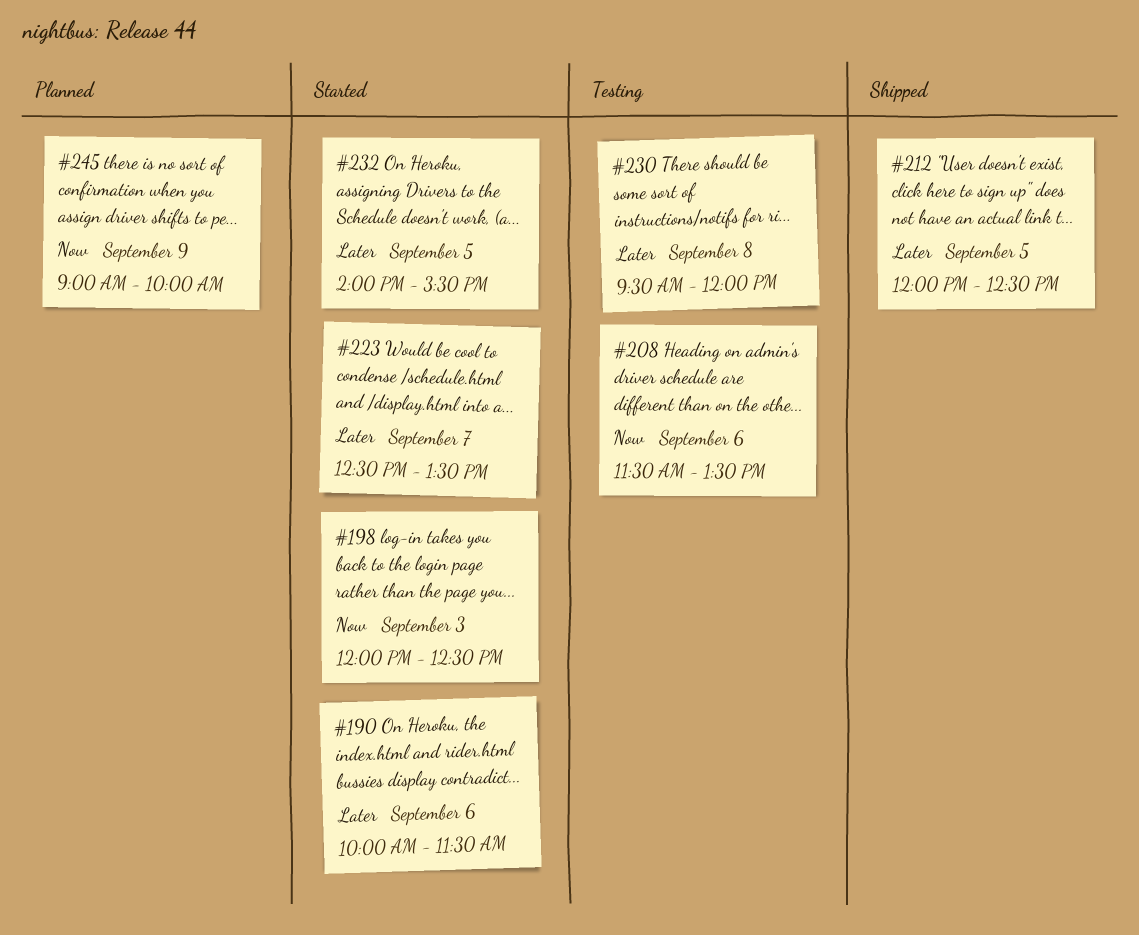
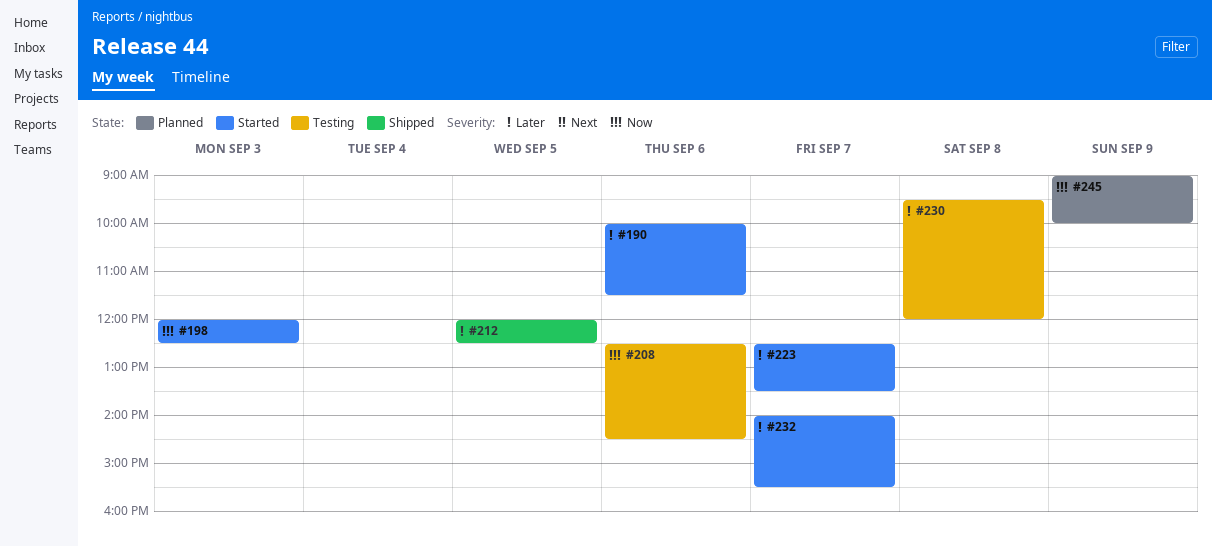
#208, begins: 11:30 -> 12:30
#208, ends: 13:30 -> 14:30
#232, day: Sep 5 -> Sep 7

